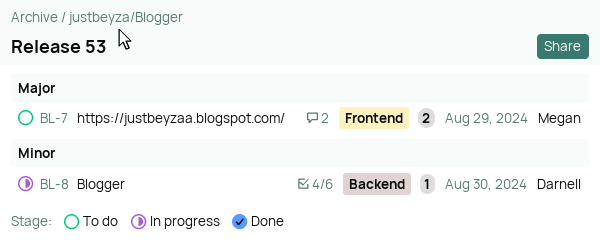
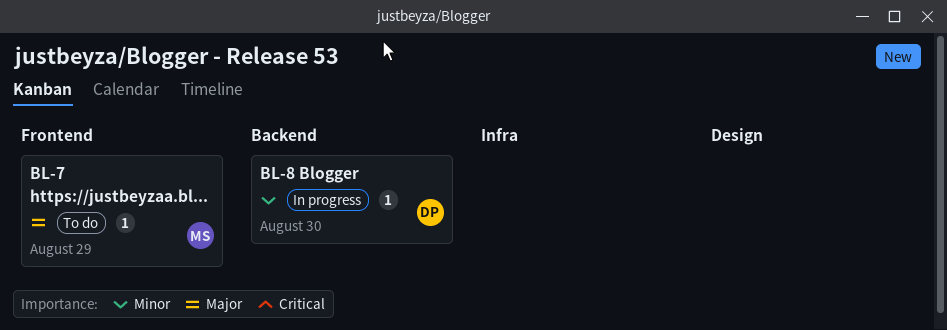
BL-7, estimate: 2 -> 1

